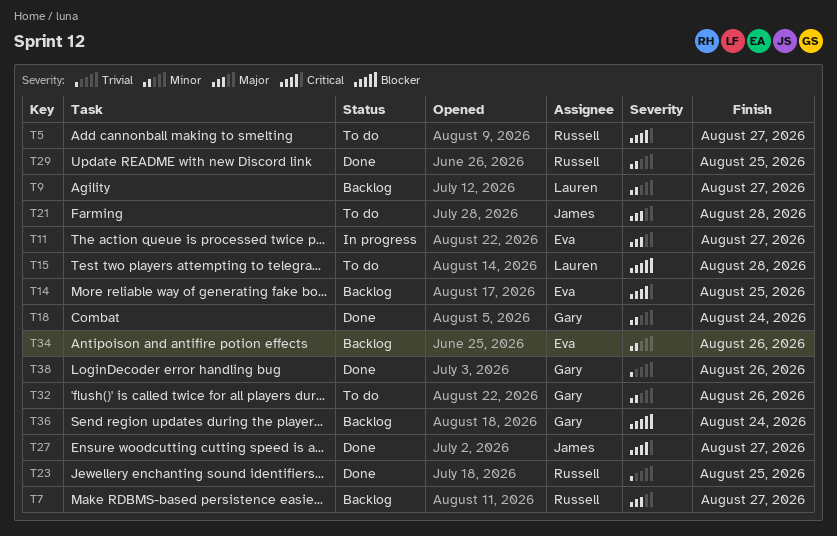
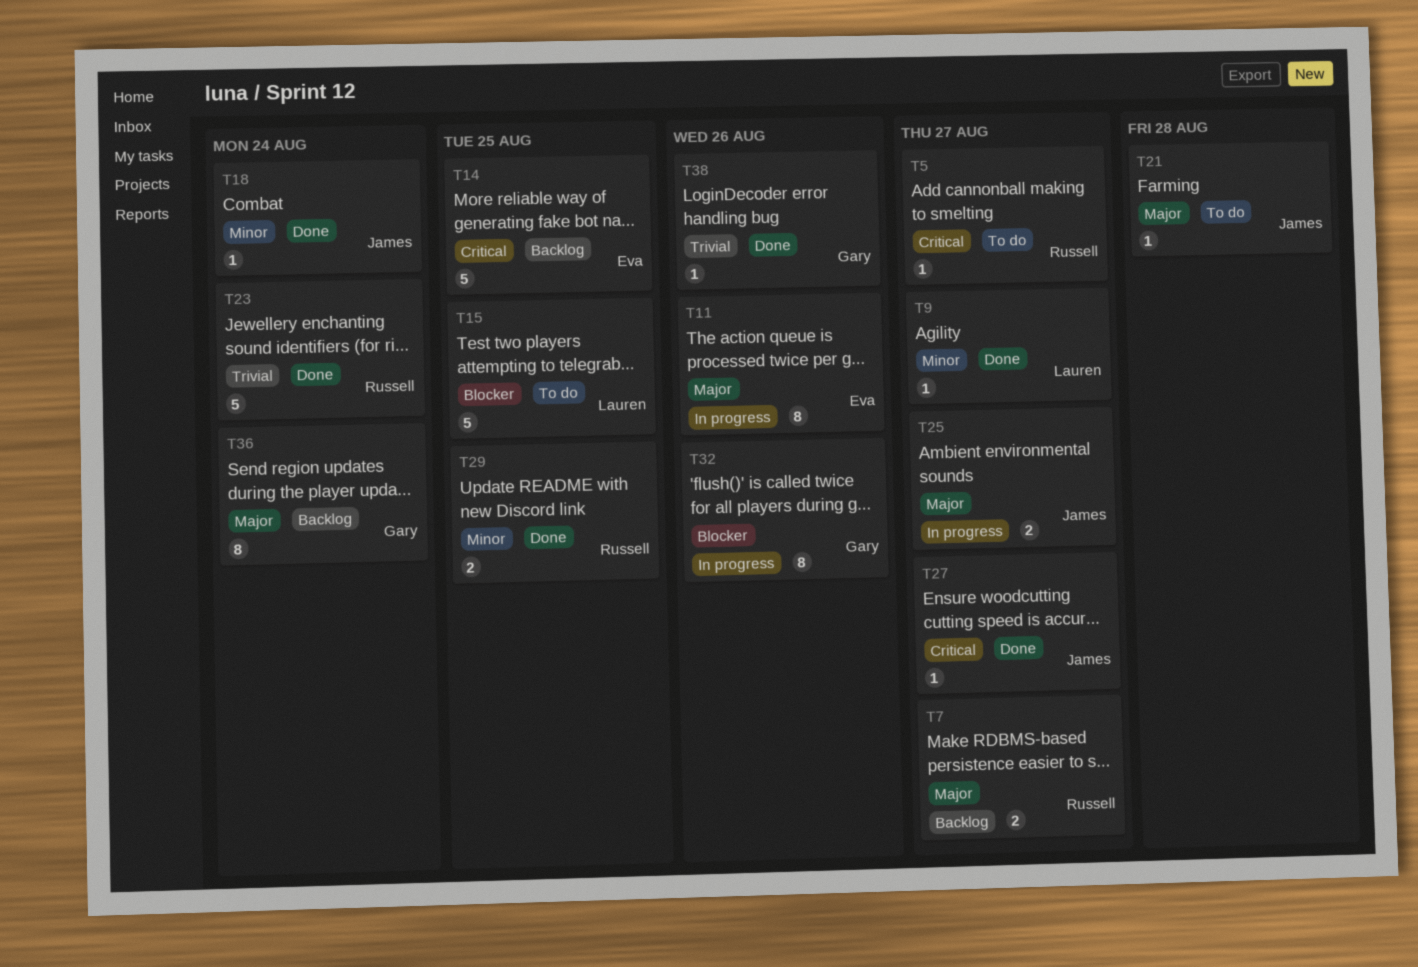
T9, status: Backlog -> Done
T11, due: Aug 27 -> Aug 26
T15, due: Aug 28 -> Aug 25
T18, owner: Gary -> James
T23, due: Aug 25 -> Aug 24
T25: none -> present
T32, status: To do -> In progress
T32, priority: Minor -> Blocker
T34: present -> none
T36, priority: Blocker -> Major

